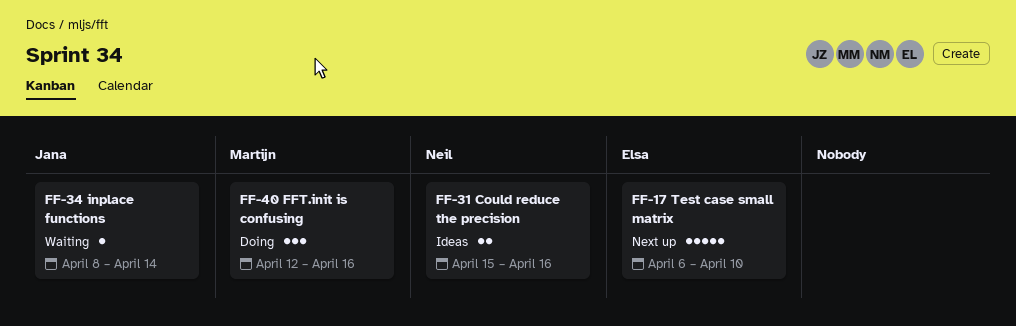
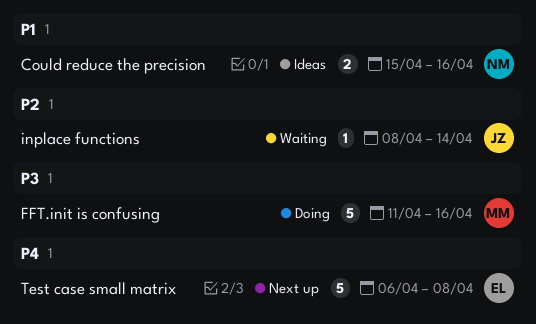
FFT.init is confusing, estimate: 3 -> 5
FFT.init is confusing, start: Apr 12 -> Apr 11
Test case small matrix, due: Apr 10 -> Apr 8

